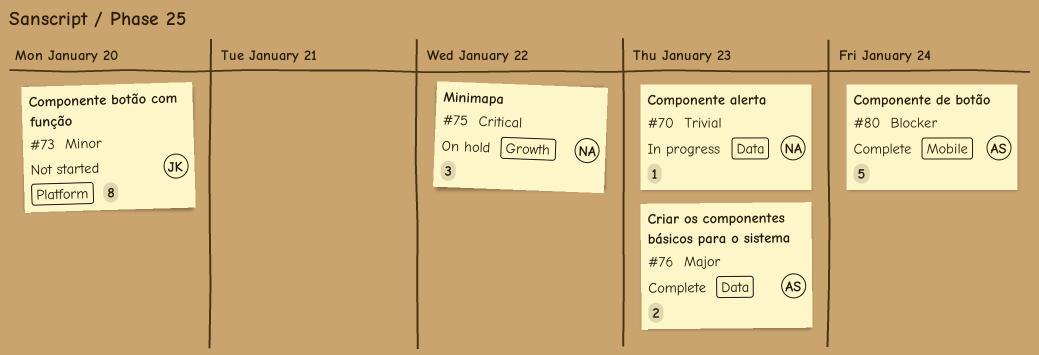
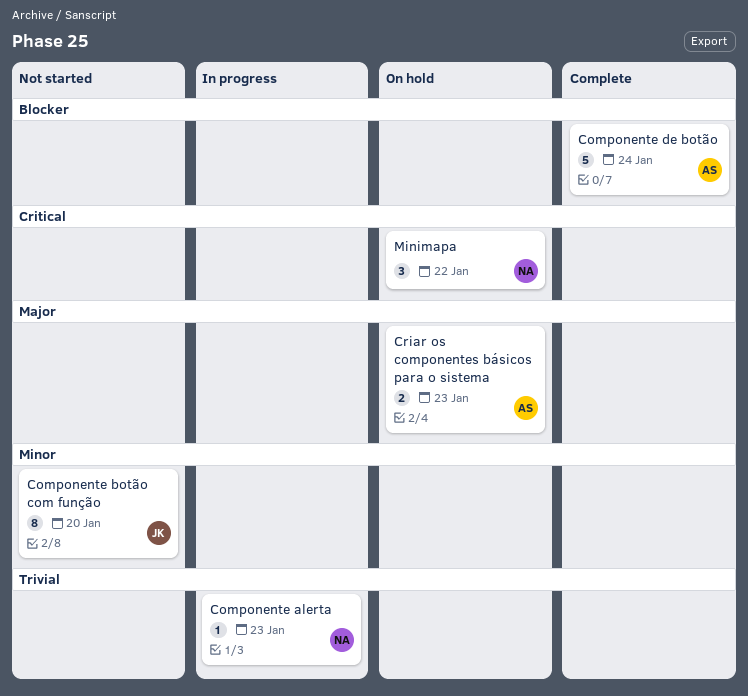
Criar os componentes básicos para o sistema, status: Complete -> On hold

